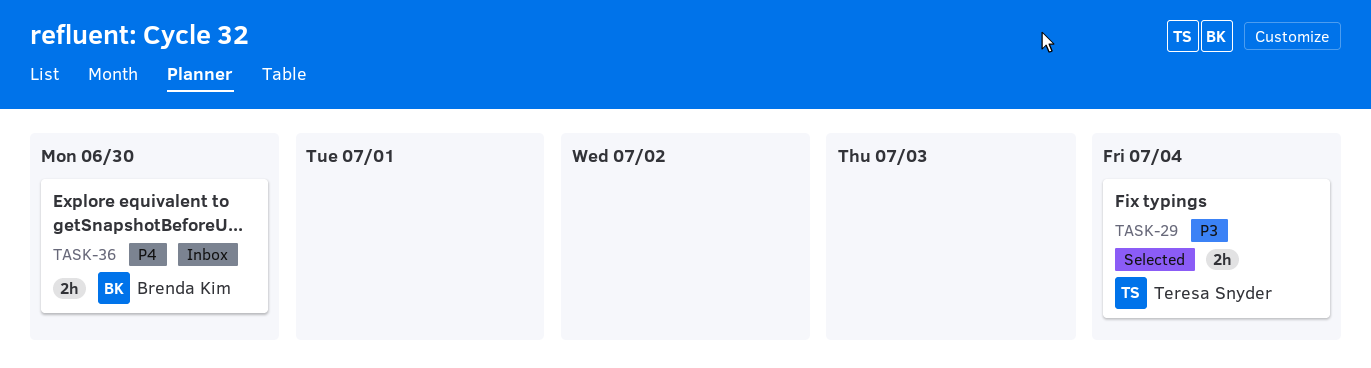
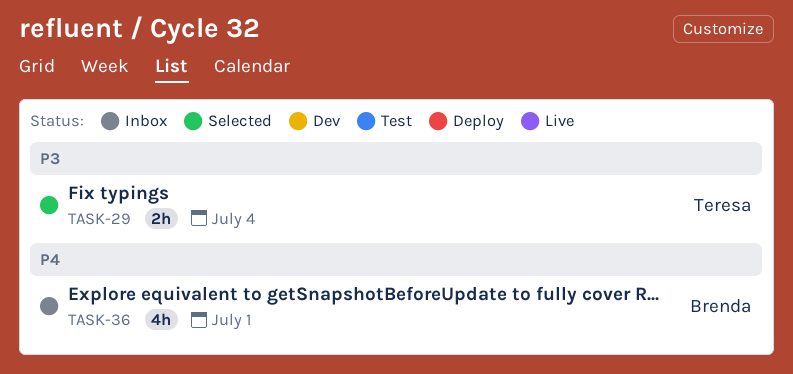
TASK-36, estimate: 2h -> 4h
TASK-36, due: Jun 30 -> Jul 1

